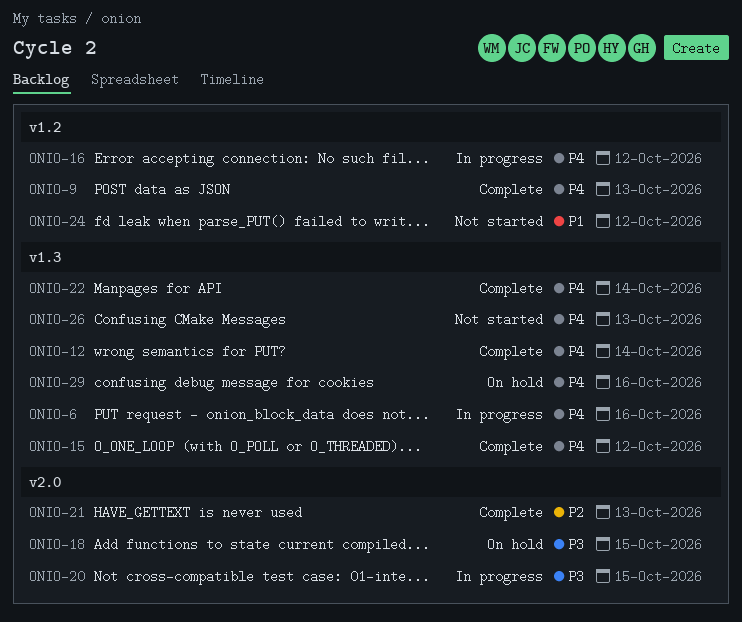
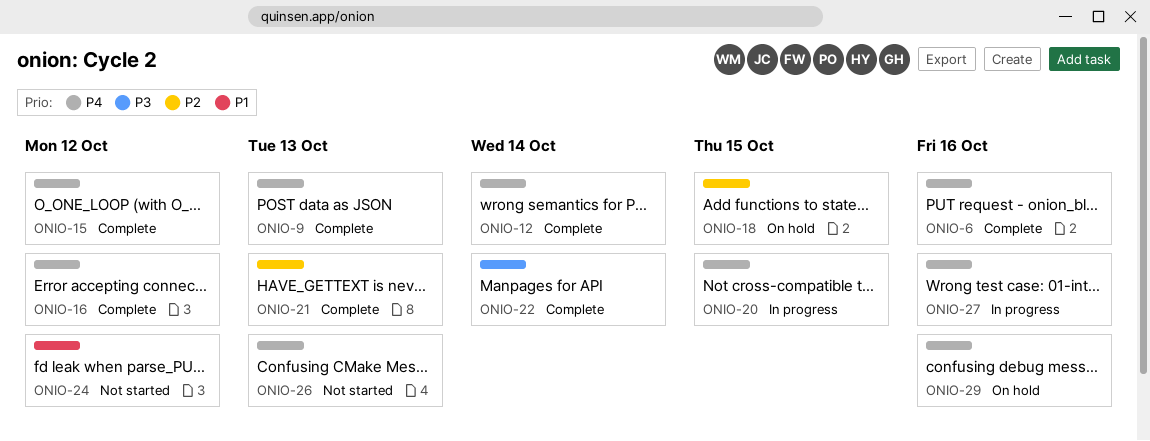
ONIO-6, status: In progress -> Complete
ONIO-16, status: In progress -> Complete
ONIO-18, priority: P3 -> P2
ONIO-20, priority: P3 -> P4
ONIO-22, priority: P4 -> P3
ONIO-27: none -> present

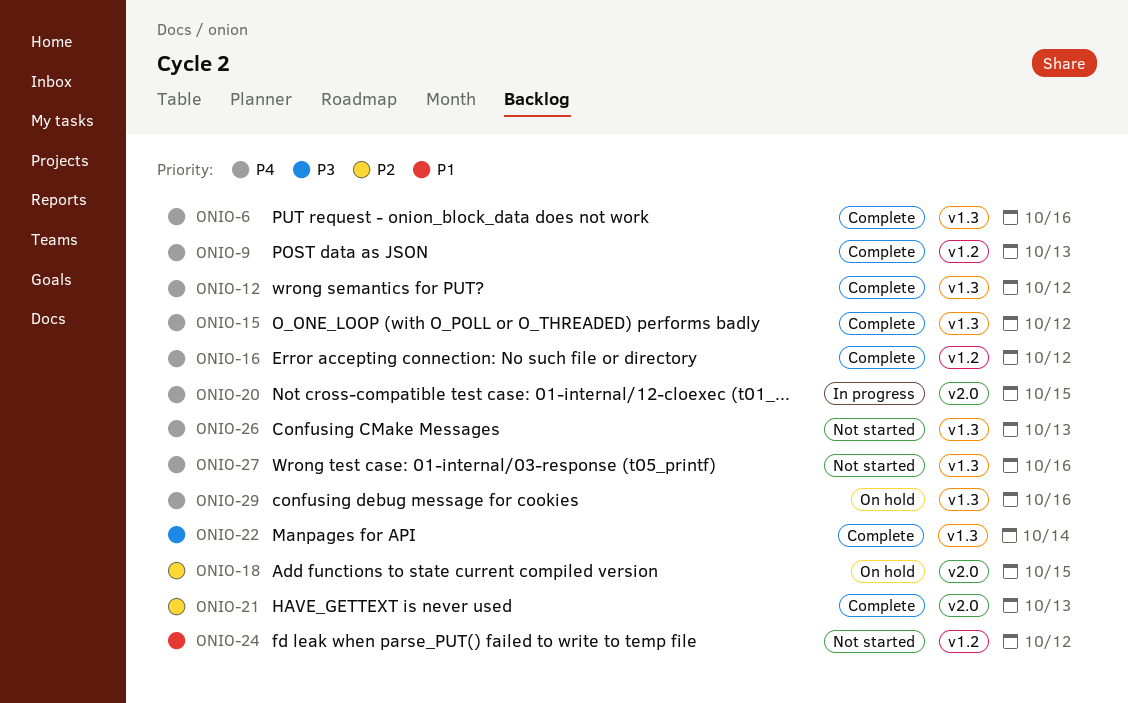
ONIO-12, due: Oct 14 -> Oct 12
ONIO-27, status: In progress -> Not started

